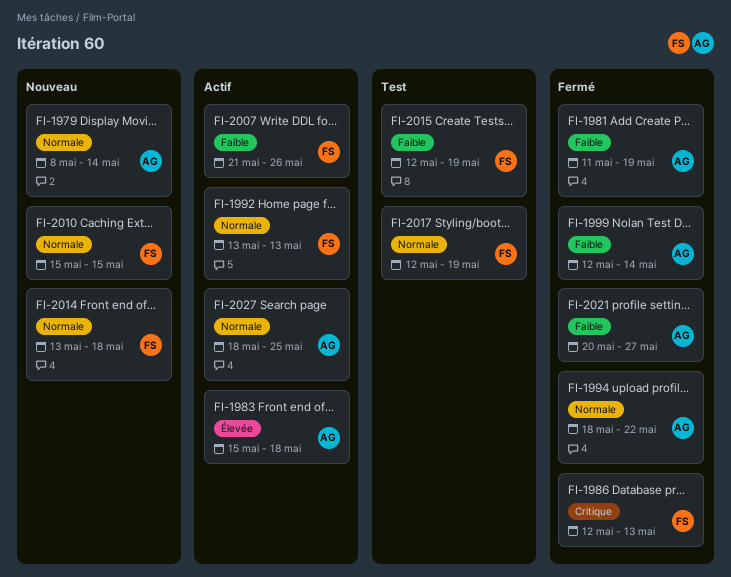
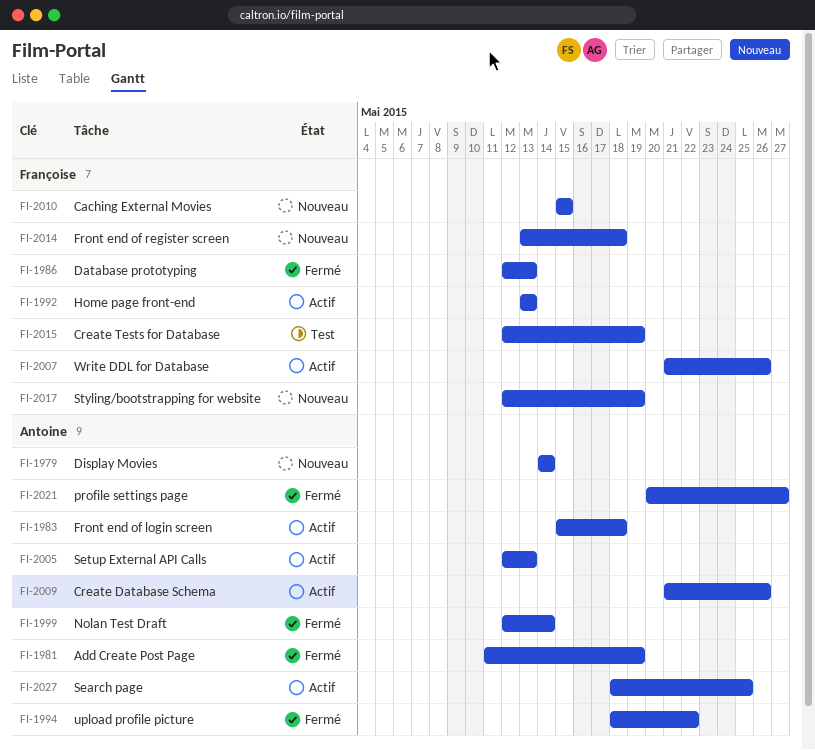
FI-1979, start: May 8 -> May 14
FI-2005: none -> present
FI-2009: none -> present
FI-2017, status: Test -> Nouveau

